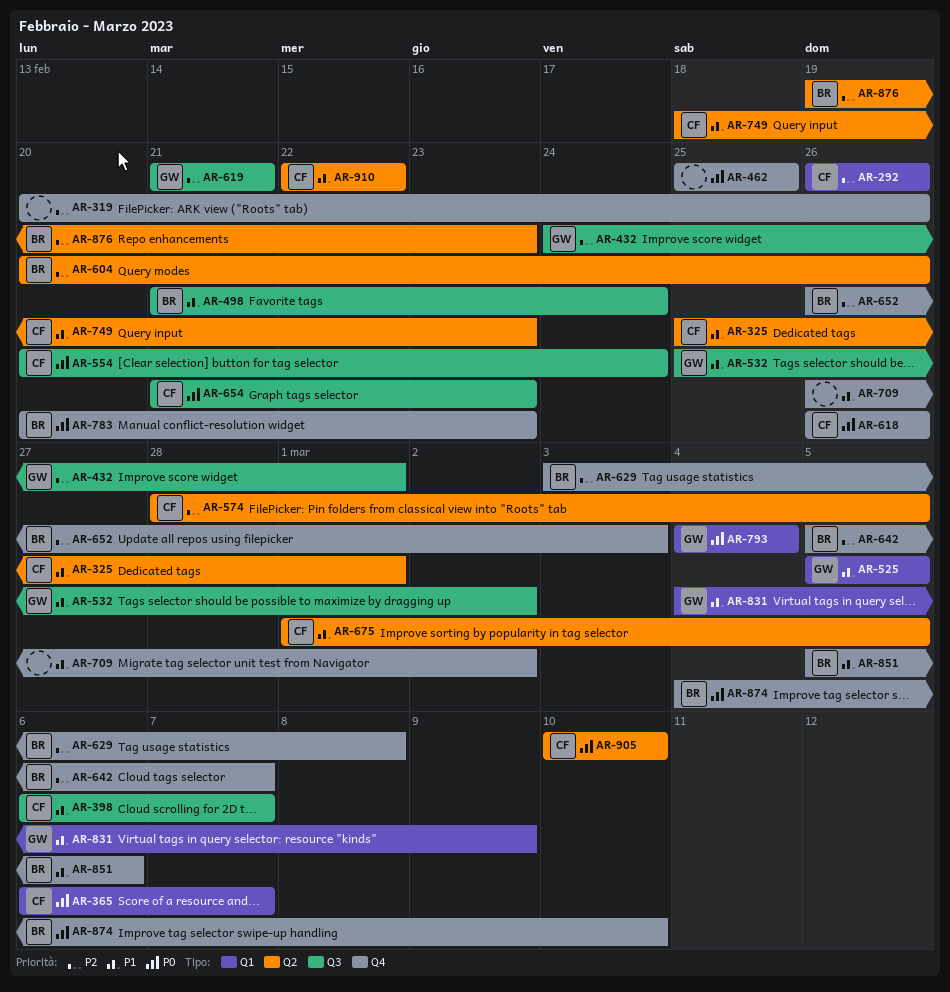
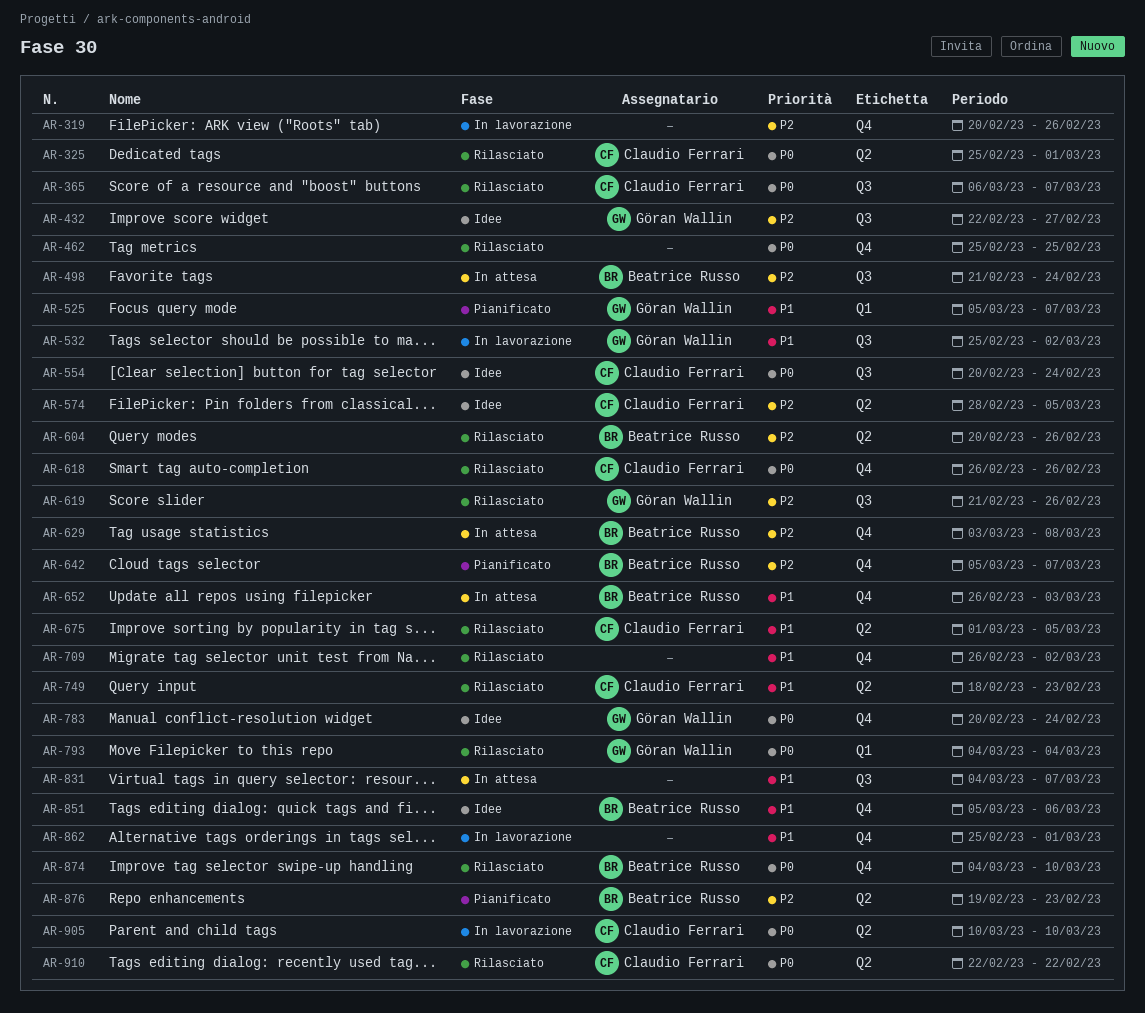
AR-292: present -> none
AR-325, priority: P1 -> P0
AR-365, label: Q1 -> Q3
AR-398: present -> none
AR-432, start: Feb 24 -> Feb 22
AR-432, due: Mar 1 -> Feb 27
AR-498, priority: P1 -> P2
AR-525, due: Mar 5 -> Mar 7
AR-619, due: Feb 21 -> Feb 26
AR-652, priority: P2 -> P1
AR-654: present -> none
AR-783, owner: Beatrice Russo -> Göran Wallin
AR-783, due: Feb 23 -> Feb 24
AR-831, owner: Göran Wallin -> none
AR-831, label: Q1 -> Q3
AR-831, due: Mar 9 -> Mar 7
AR-862: none -> present
AR-910, priority: P1 -> P0

